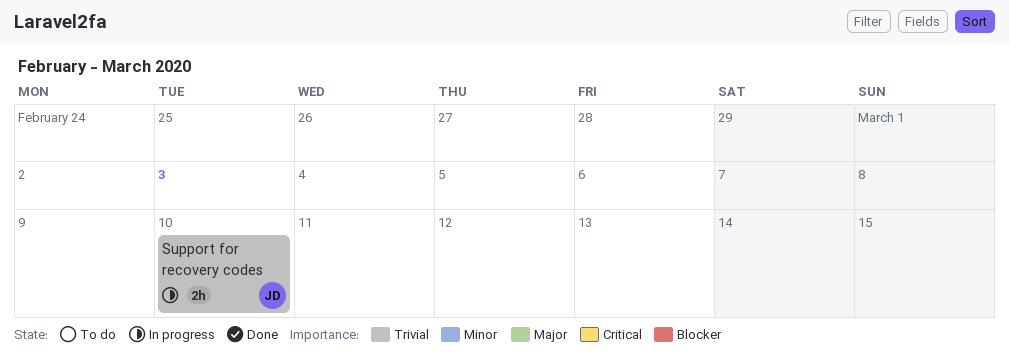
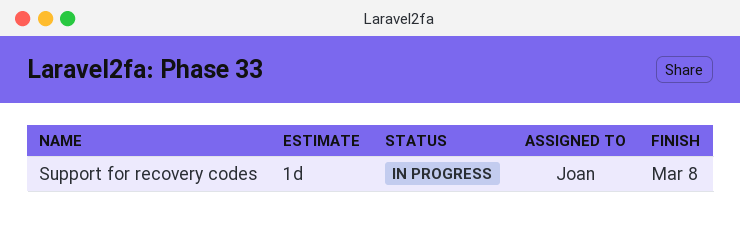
Support for recovery codes, estimate: 2h -> 1d
Support for recovery codes, due: Mar 10 -> Mar 8

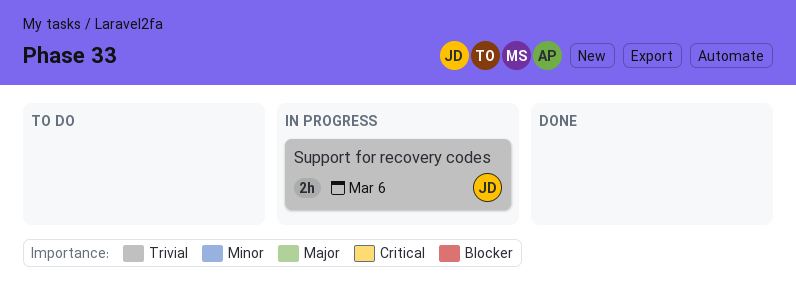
Support for recovery codes, estimate: 1d -> 2h
Support for recovery codes, due: Mar 8 -> Mar 6

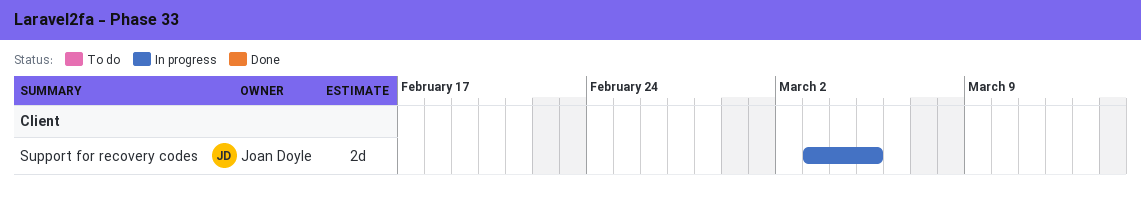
Support for recovery codes, estimate: 2h -> 2d
Support for recovery codes, due: Mar 6 -> Mar 5

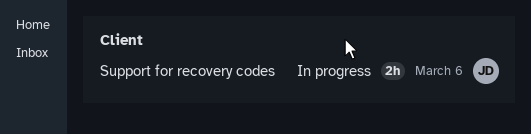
Support for recovery codes, estimate: 2d -> 2h
Support for recovery codes, due: Mar 5 -> Mar 6

